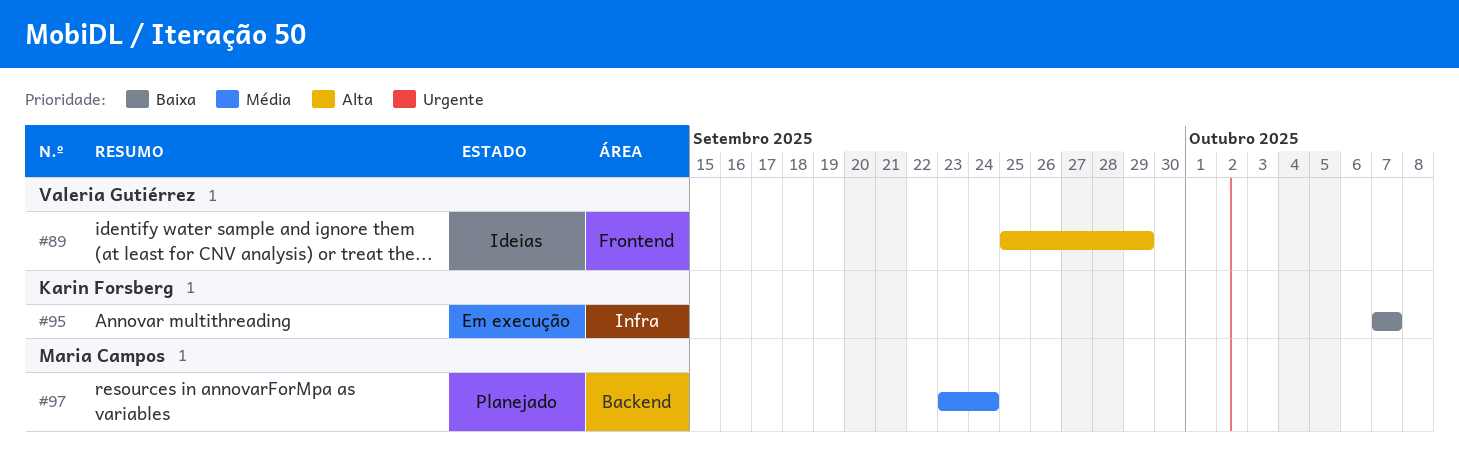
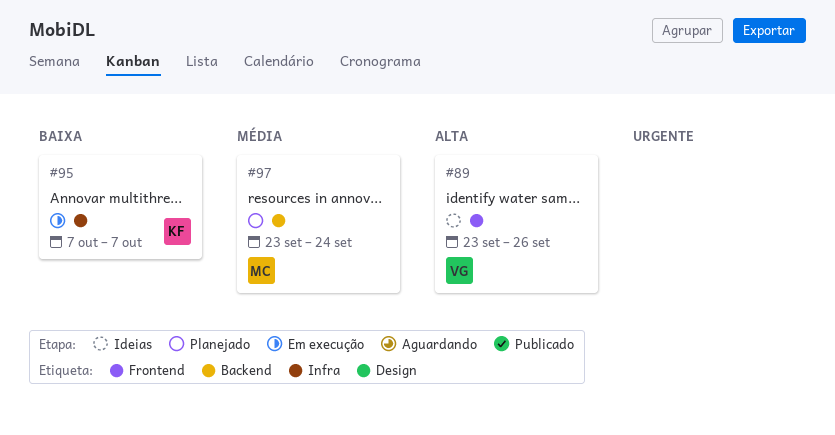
#89, start: Sep 25 -> Sep 23
#89, due: Sep 29 -> Sep 26

